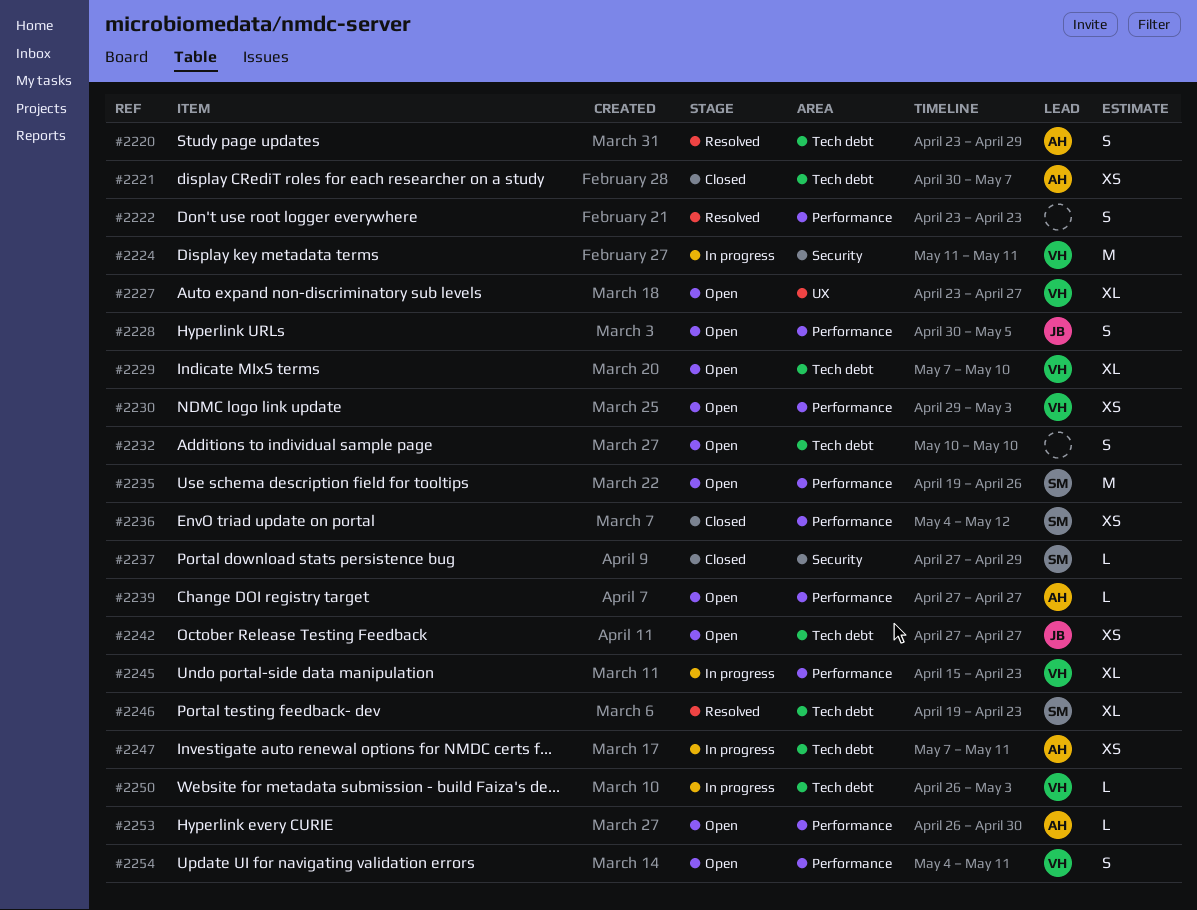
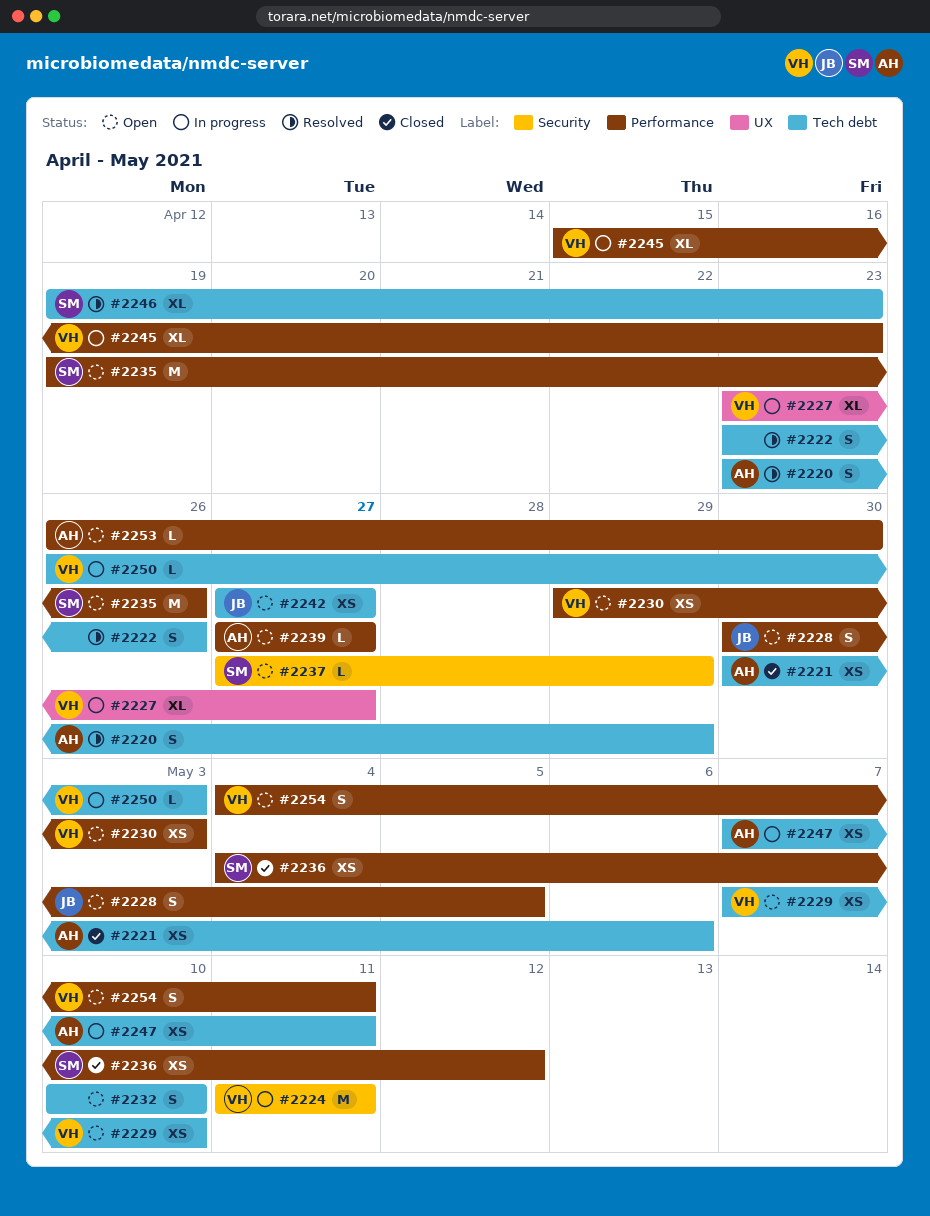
#2221, due: May 7 -> May 6
#2222, label: Performance -> Tech debt
#2222, due: Apr 23 -> Apr 26
#2227, status: Open -> In progress
#2229, estimate: XL -> XS
#2237, status: Closed -> Open

